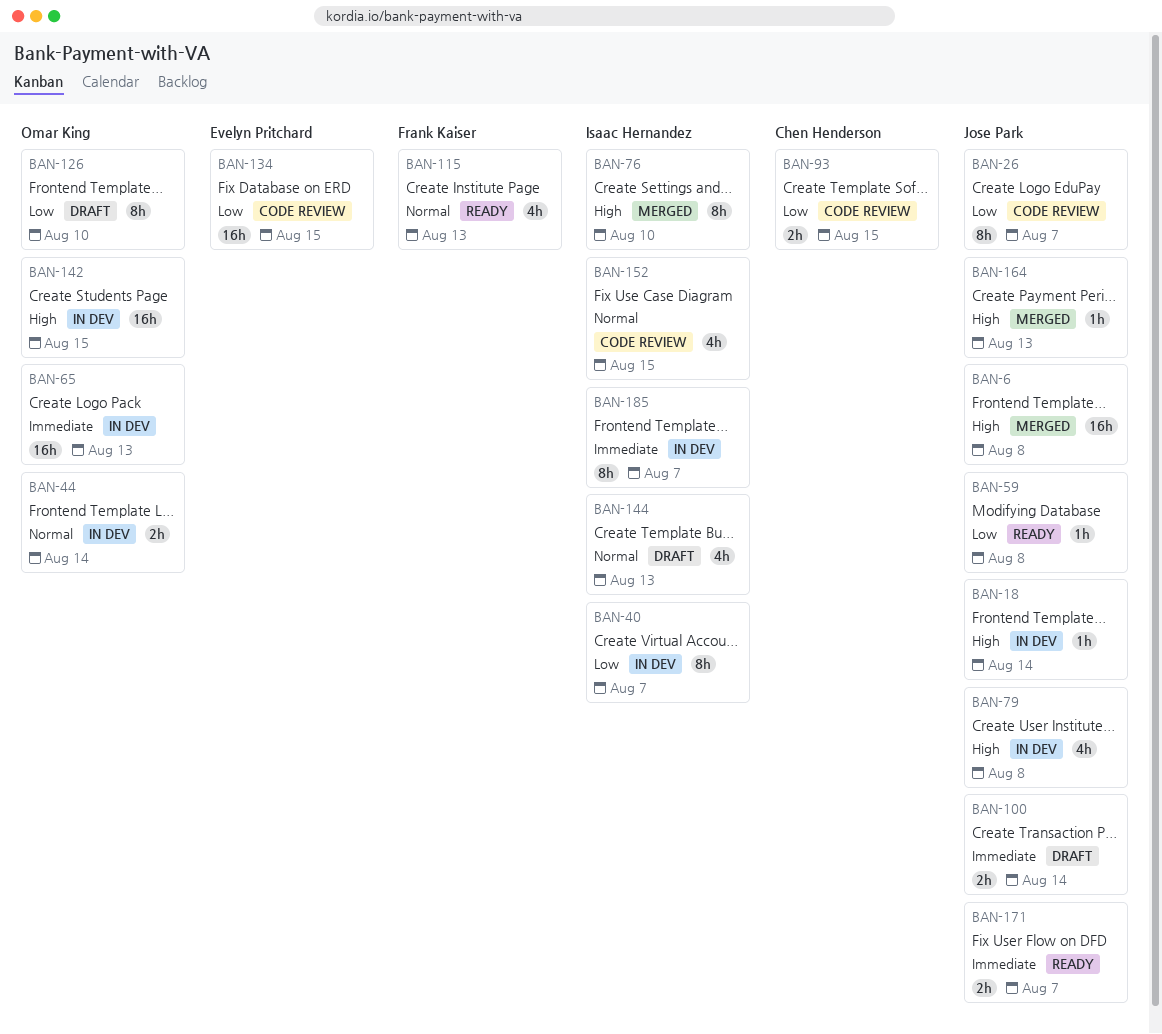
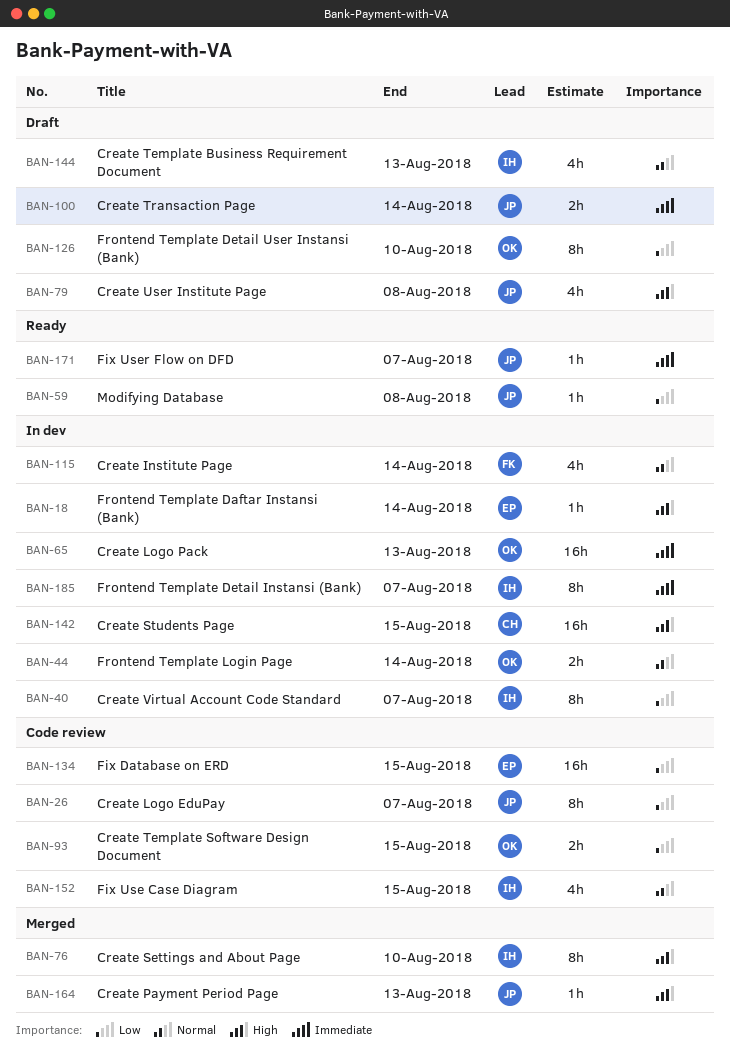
BAN-6: present -> none
BAN-18, owner: Jose Park -> Evelyn Pritchard
BAN-79, status: In dev -> Draft
BAN-93, owner: Chen Henderson -> Omar King
BAN-115, status: Ready -> In dev
BAN-115, due: Aug 13 -> Aug 14
BAN-142, owner: Omar King -> Chen Henderson
BAN-171, estimate: 2h -> 1h

